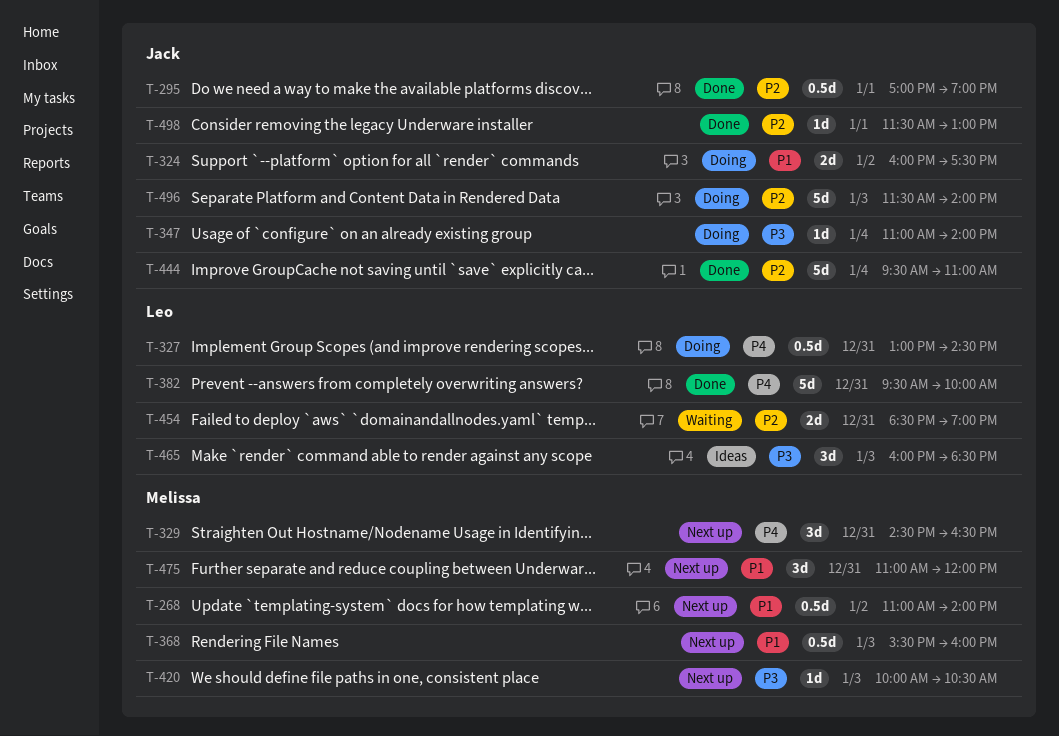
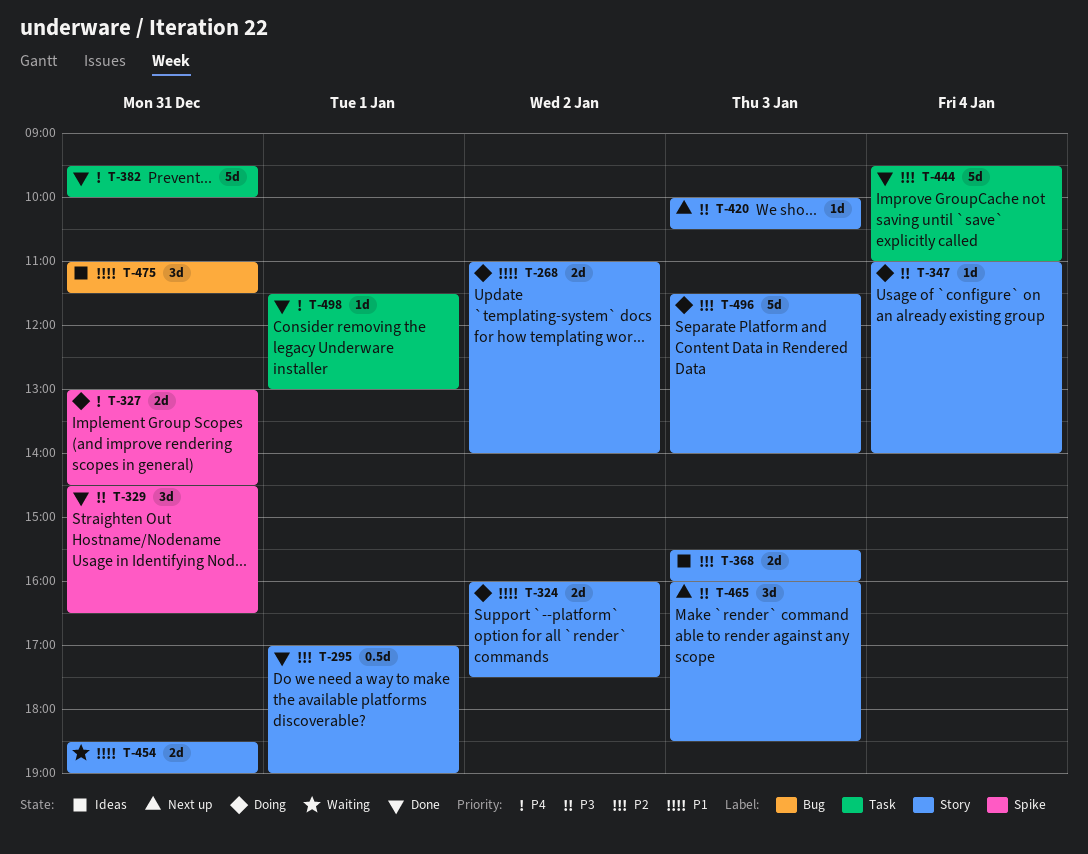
T-268, status: Next up -> Doing
T-268, estimate: 0.5d -> 2d
T-327, estimate: 0.5d -> 2d
T-329, status: Next up -> Done
T-329, priority: P4 -> P3
T-368, status: Next up -> Ideas
T-368, priority: P1 -> P2
T-368, estimate: 0.5d -> 2d
T-454, priority: P2 -> P1
T-465, status: Ideas -> Next up
T-475, status: Next up -> Ideas
T-475, ends: 12:00 -> 11:30
T-498, priority: P2 -> P4

